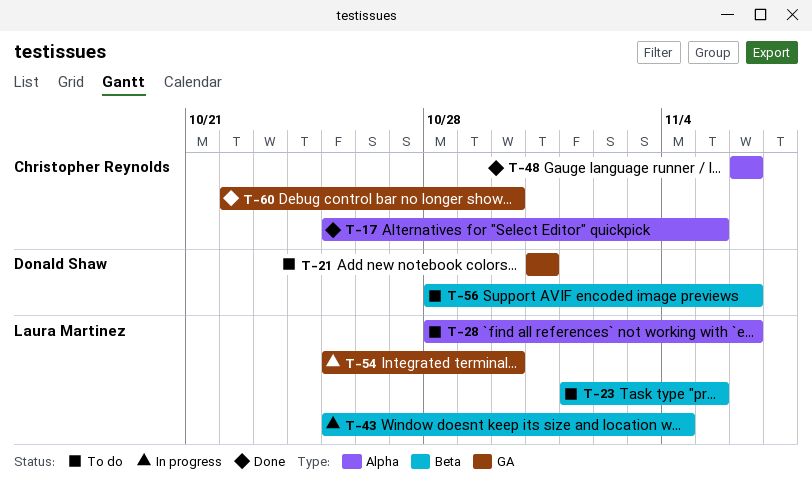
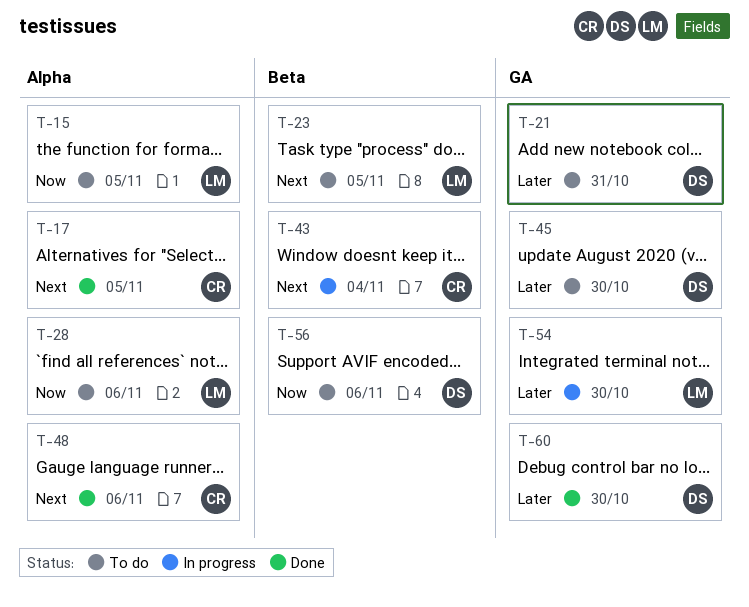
T-15: none -> present
T-43, owner: Laura Martinez -> Christopher Reynolds
T-45: none -> present
T-60, owner: Christopher Reynolds -> Donald Shaw

